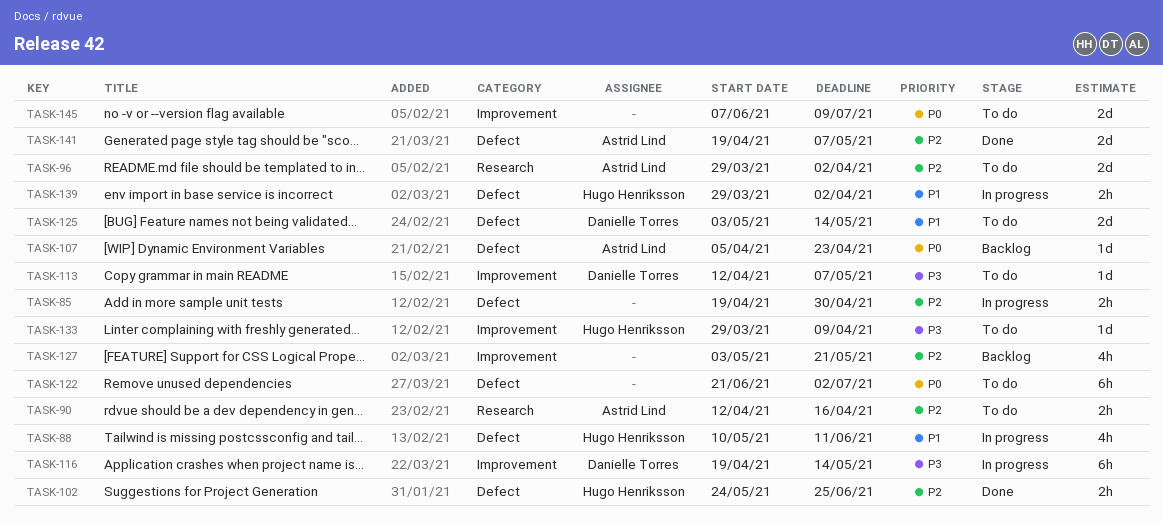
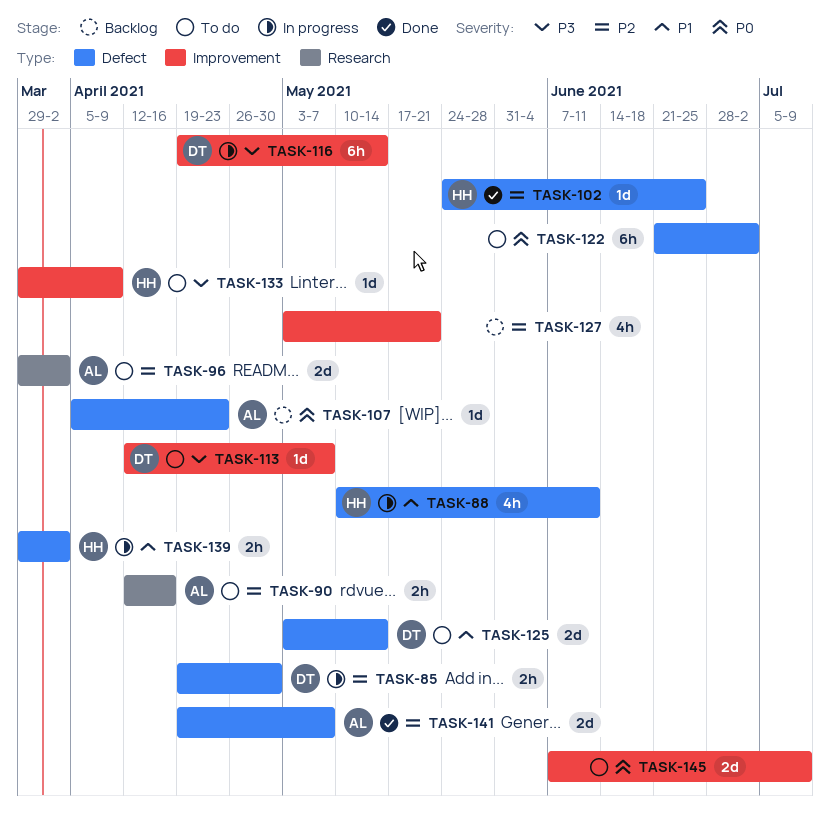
TASK-85, owner: none -> Danielle Torres
TASK-102, estimate: 2h -> 1d

